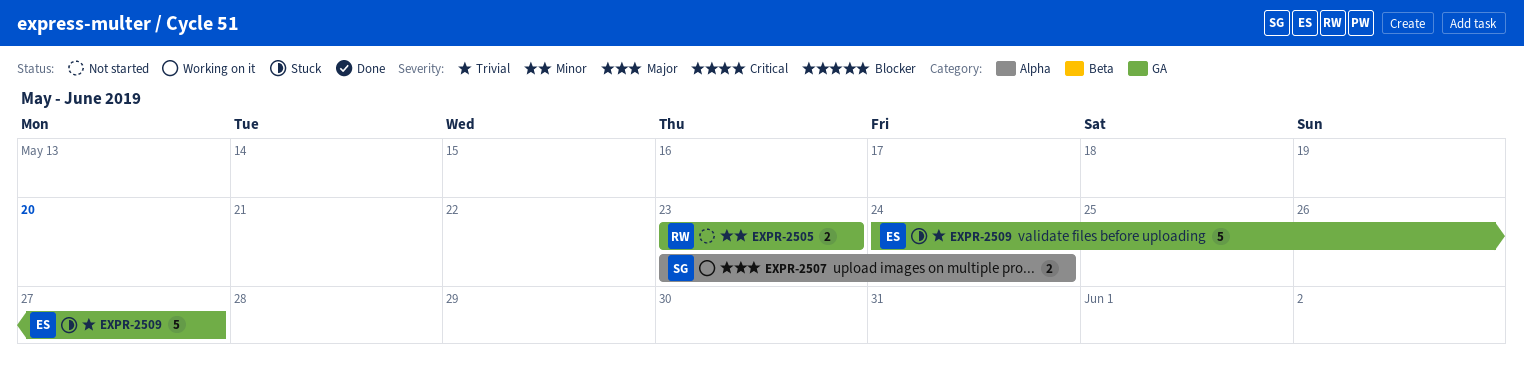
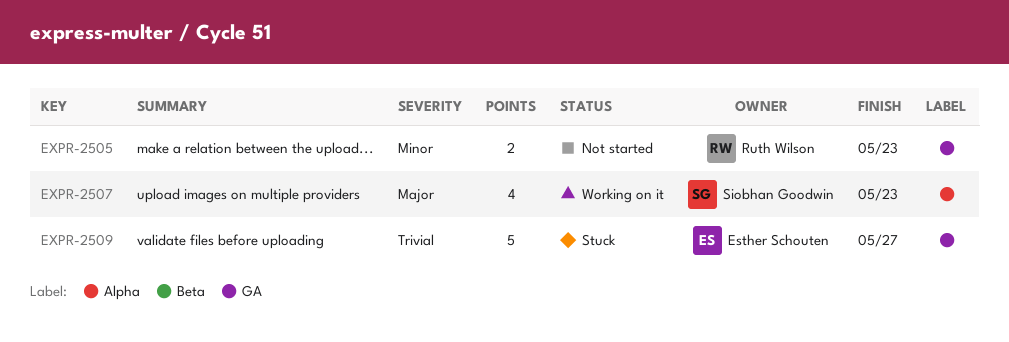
EXPR-2507, estimate: 2 -> 4
EXPR-2507, due: May 24 -> May 23

